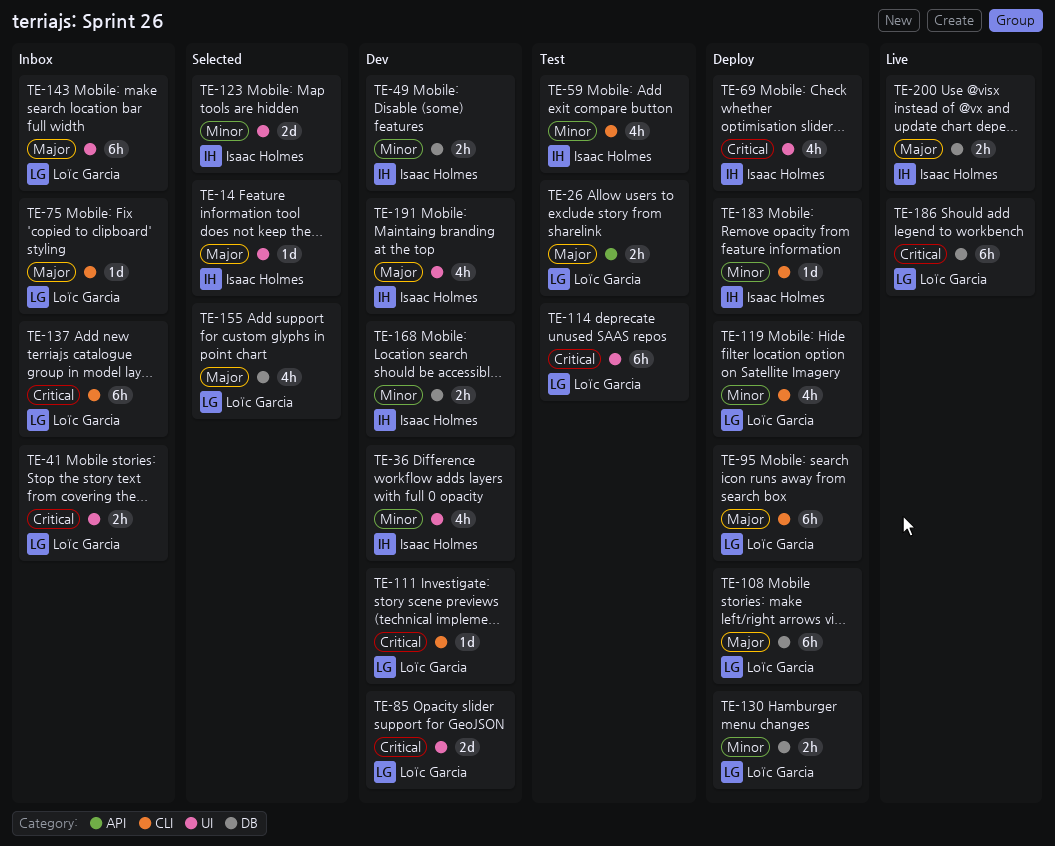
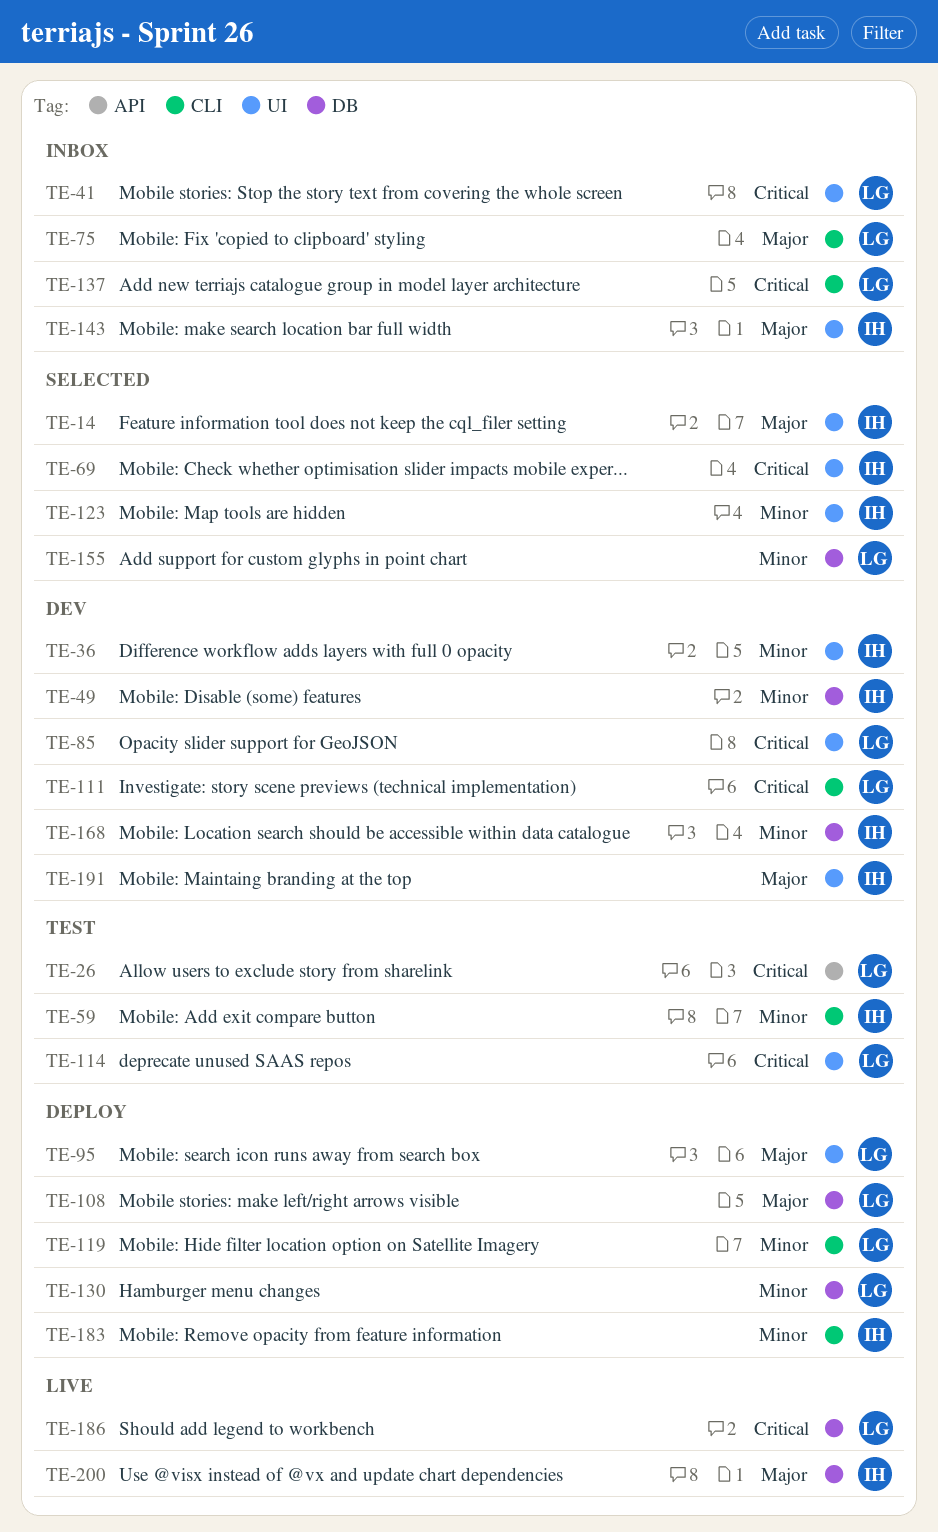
TE-26, priority: Major -> Critical
TE-69, status: Deploy -> Selected
TE-95, label: CLI -> UI
TE-143, owner: Loïc Garcia -> Isaac Holmes
TE-155, priority: Major -> Minor

